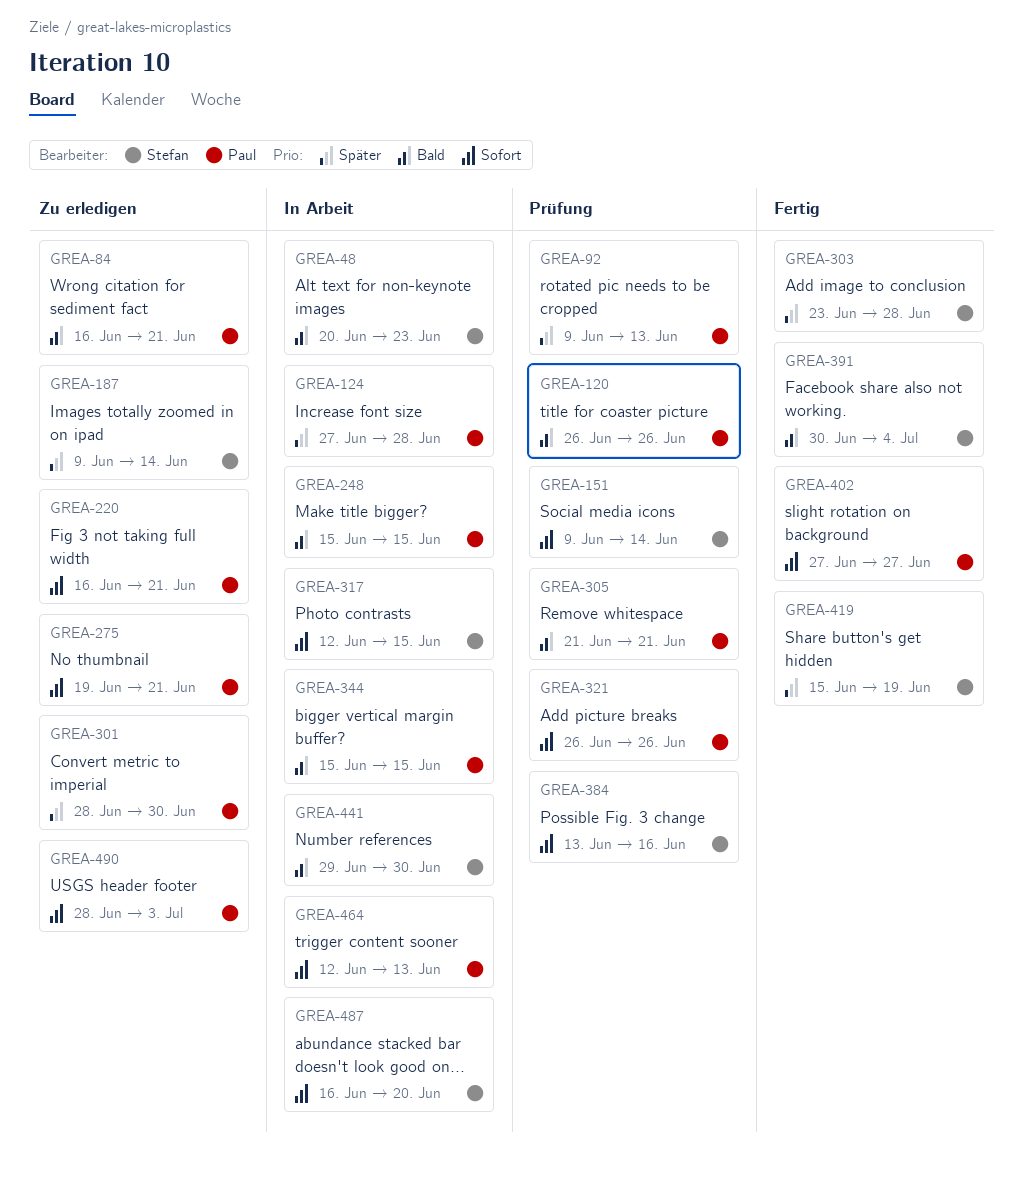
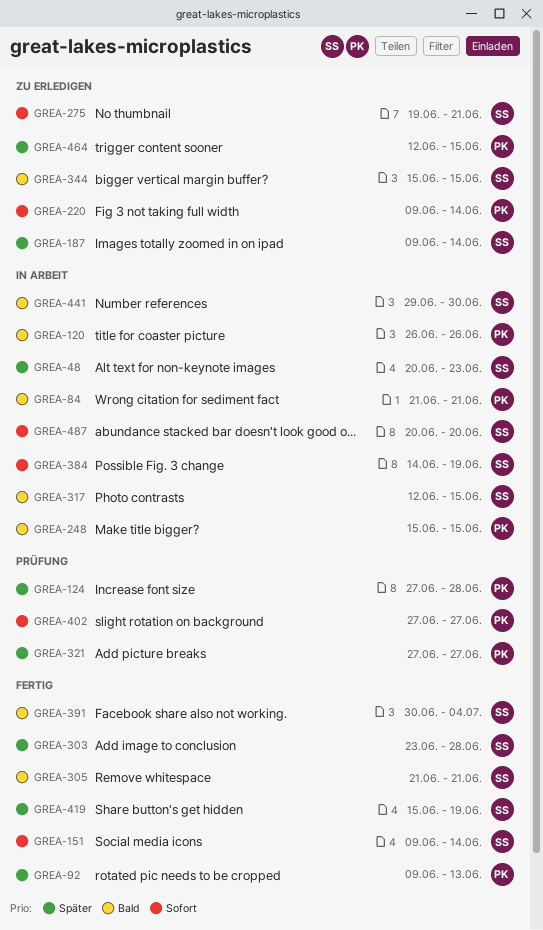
GREA-48, priority: Bald -> Später
GREA-84, status: Zu erledigen -> In Arbeit
GREA-84, start: Jun 16 -> Jun 21
GREA-92, status: Prüfung -> Fertig
GREA-120, status: Prüfung -> In Arbeit
GREA-124, status: In Arbeit -> Prüfung
GREA-151, status: Prüfung -> Fertig
GREA-220, start: Jun 16 -> Jun 9
GREA-220, due: Jun 21 -> Jun 14
GREA-275, owner: Paul -> Stefan
GREA-301: present -> none
GREA-305, status: Prüfung -> Fertig
GREA-305, owner: Paul -> Stefan
GREA-317, priority: Sofort -> Bald
GREA-321, priority: Sofort -> Später
GREA-321, start: Jun 26 -> Jun 27
GREA-321, due: Jun 26 -> Jun 27
GREA-344, status: In Arbeit -> Zu erledigen
GREA-344, owner: Paul -> Stefan
GREA-384, status: Prüfung -> In Arbeit
GREA-384, start: Jun 13 -> Jun 14
GREA-384, due: Jun 16 -> Jun 19
GREA-402, status: Fertig -> Prüfung
GREA-464, status: In Arbeit -> Zu erledigen
GREA-464, priority: Sofort -> Später
GREA-464, due: Jun 13 -> Jun 15
GREA-487, start: Jun 16 -> Jun 20
GREA-490: present -> none

